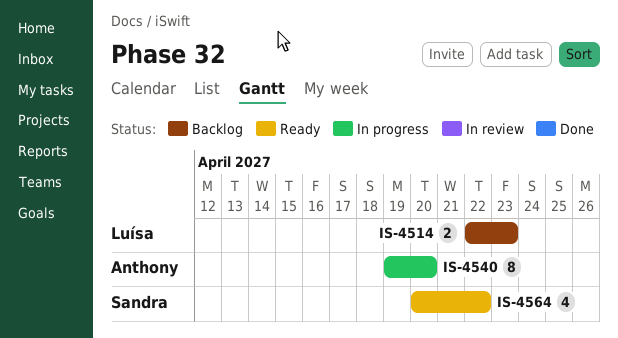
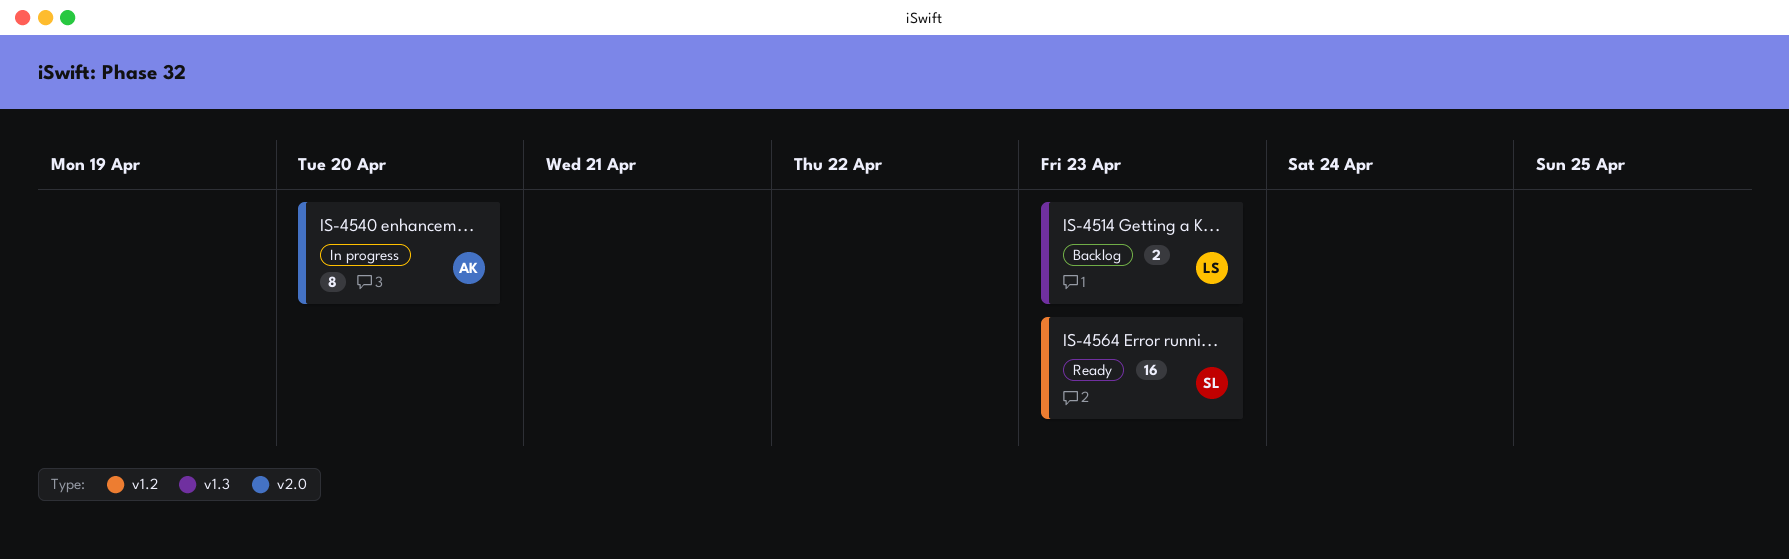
IS-4564, estimate: 4 -> 16
IS-4564, due: Apr 22 -> Apr 23

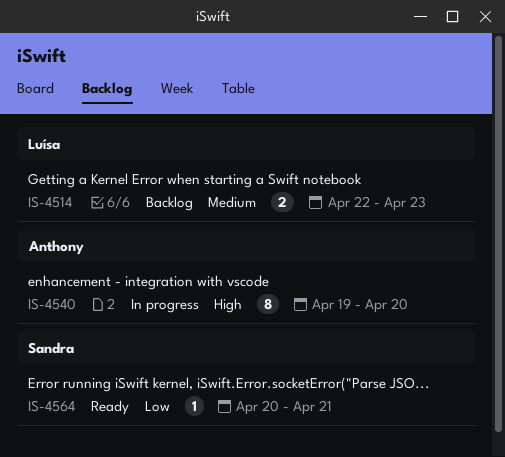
IS-4564, estimate: 16 -> 1
IS-4564, due: Apr 23 -> Apr 21

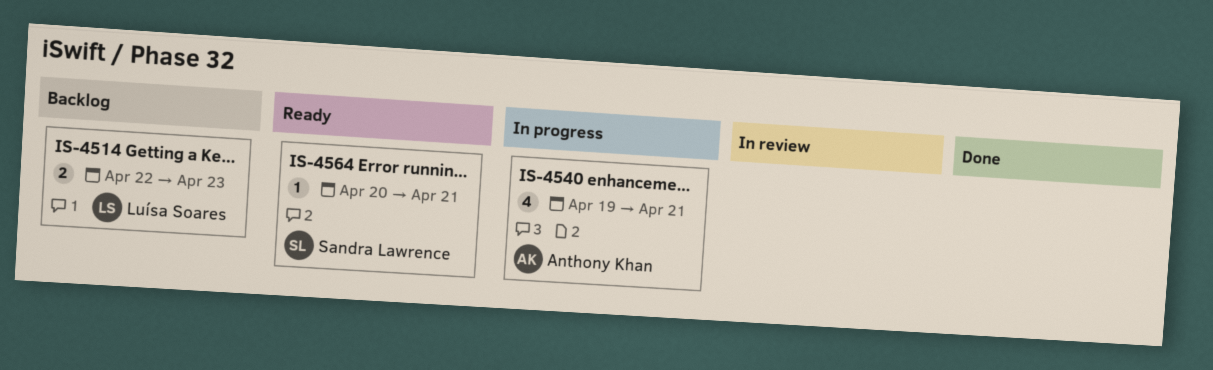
IS-4540, estimate: 8 -> 4
IS-4540, due: Apr 20 -> Apr 21

